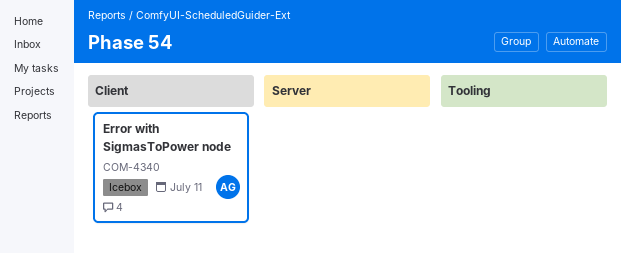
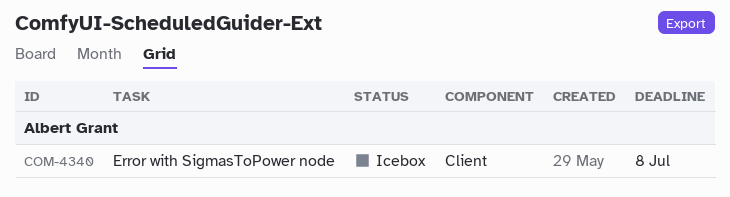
COM-4340, due: Jul 11 -> Jul 8

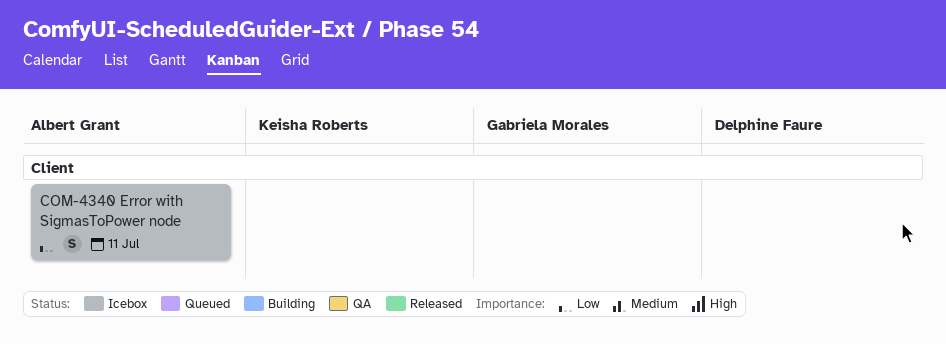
COM-4340, due: Jul 8 -> Jul 11

